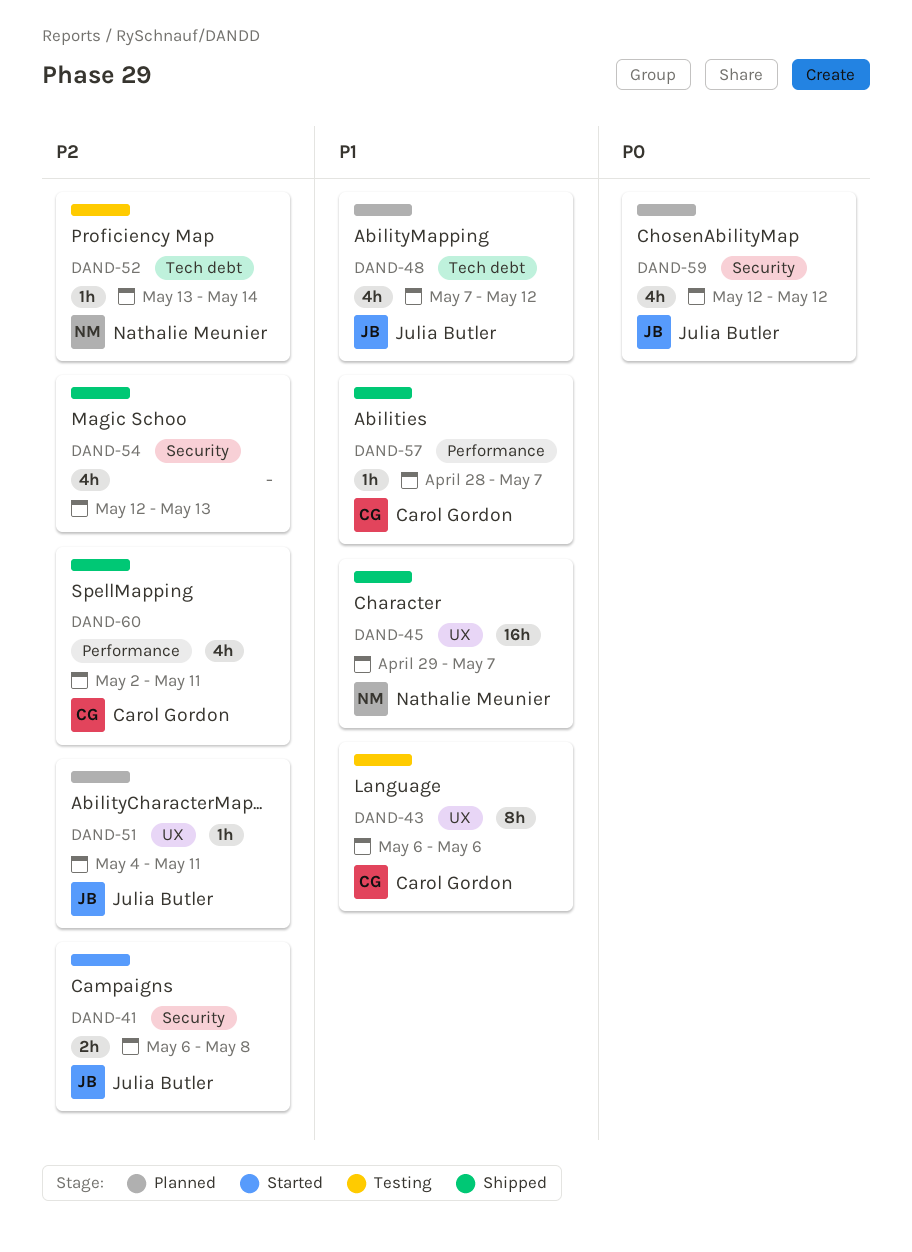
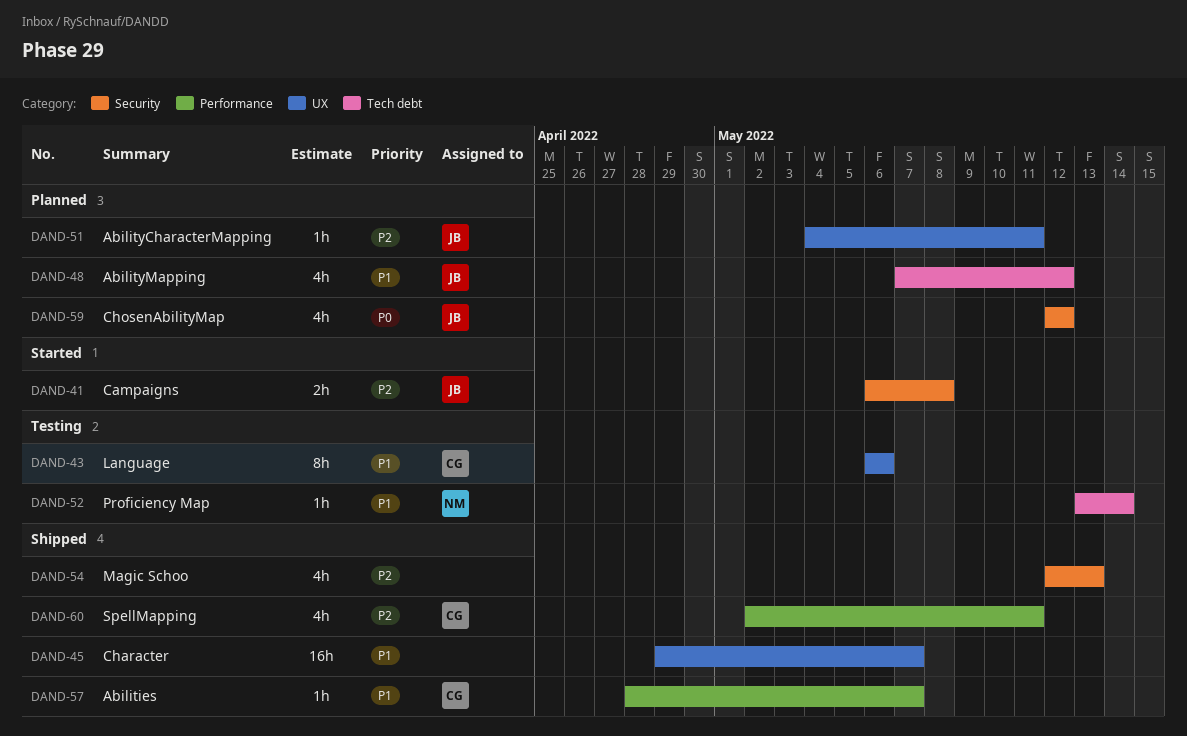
DAND-45, owner: Nathalie Meunier -> none
DAND-52, priority: P2 -> P1

